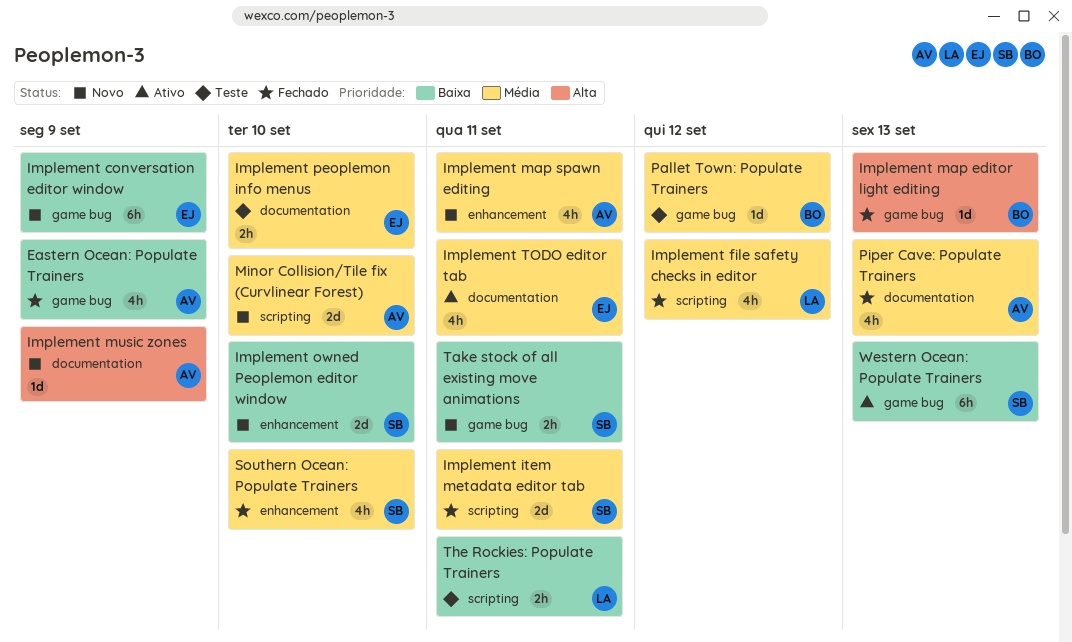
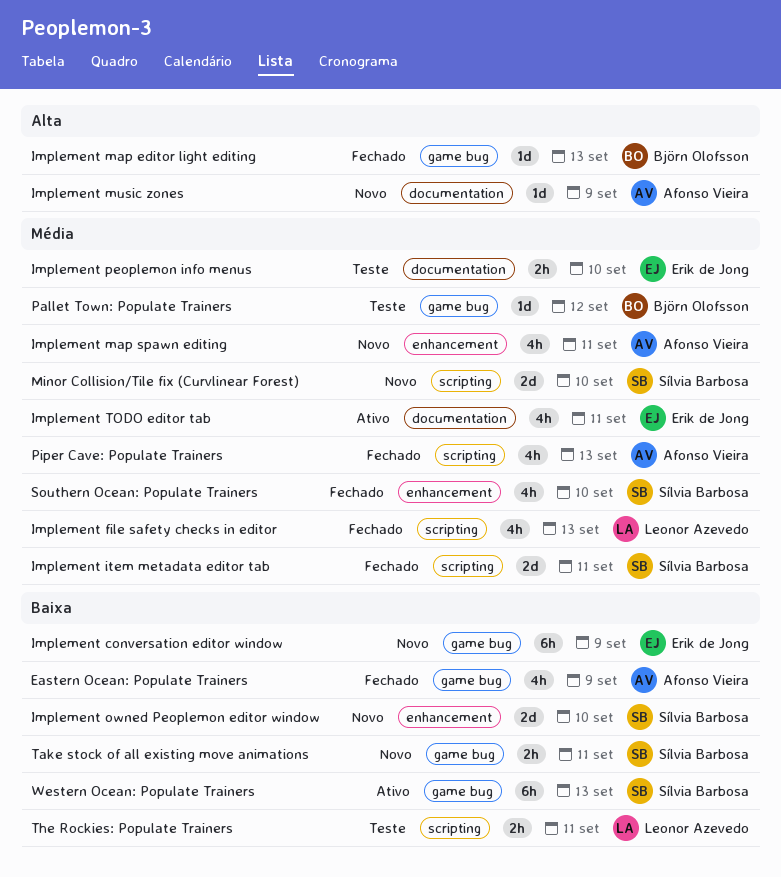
Implement file safety checks in editor, due: Sep 12 -> Sep 13
Minor Collision/Tile fix (Curvlinear Forest), owner: Afonso Vieira -> Sílvia Barbosa
Piper Cave: Populate Trainers, label: documentation -> scripting

